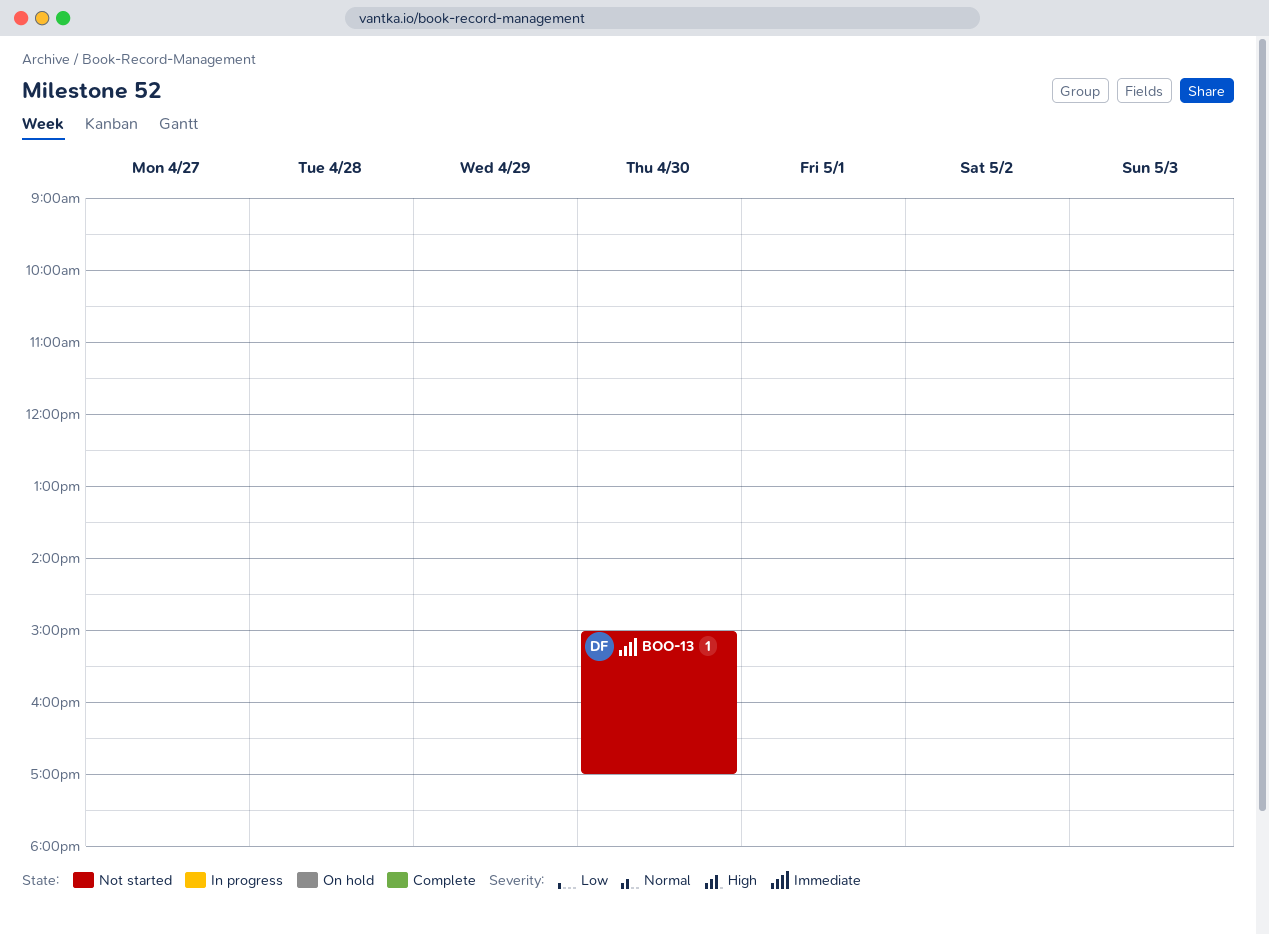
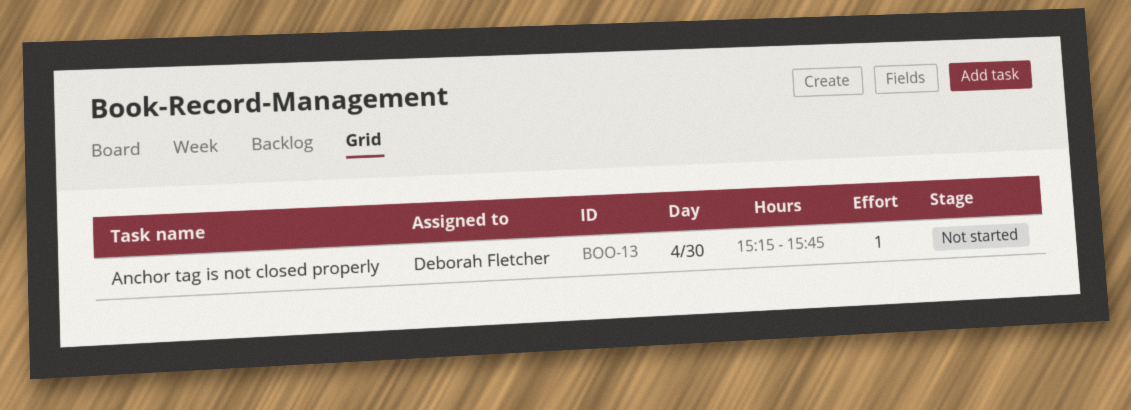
BOO-13, begins: 15:00 -> 15:15
BOO-13, ends: 17:00 -> 15:45

